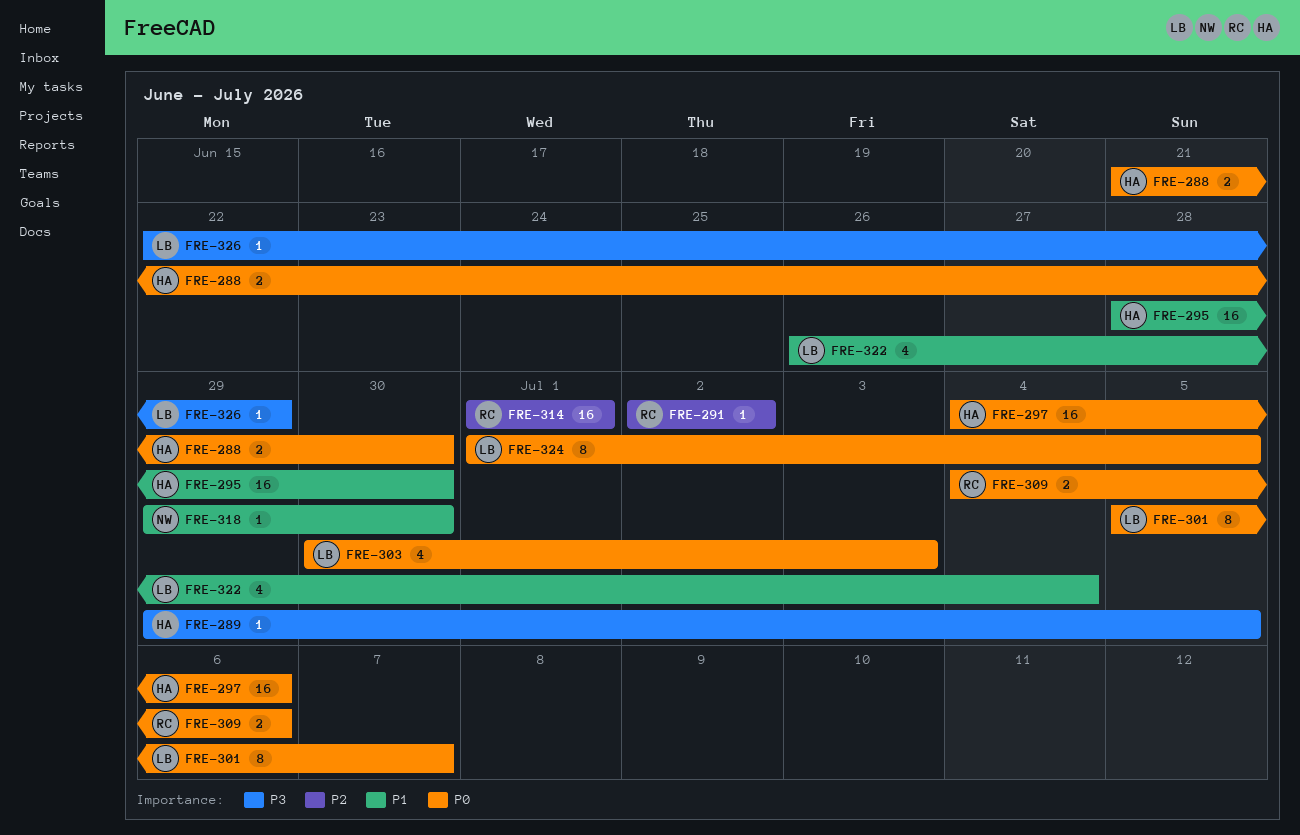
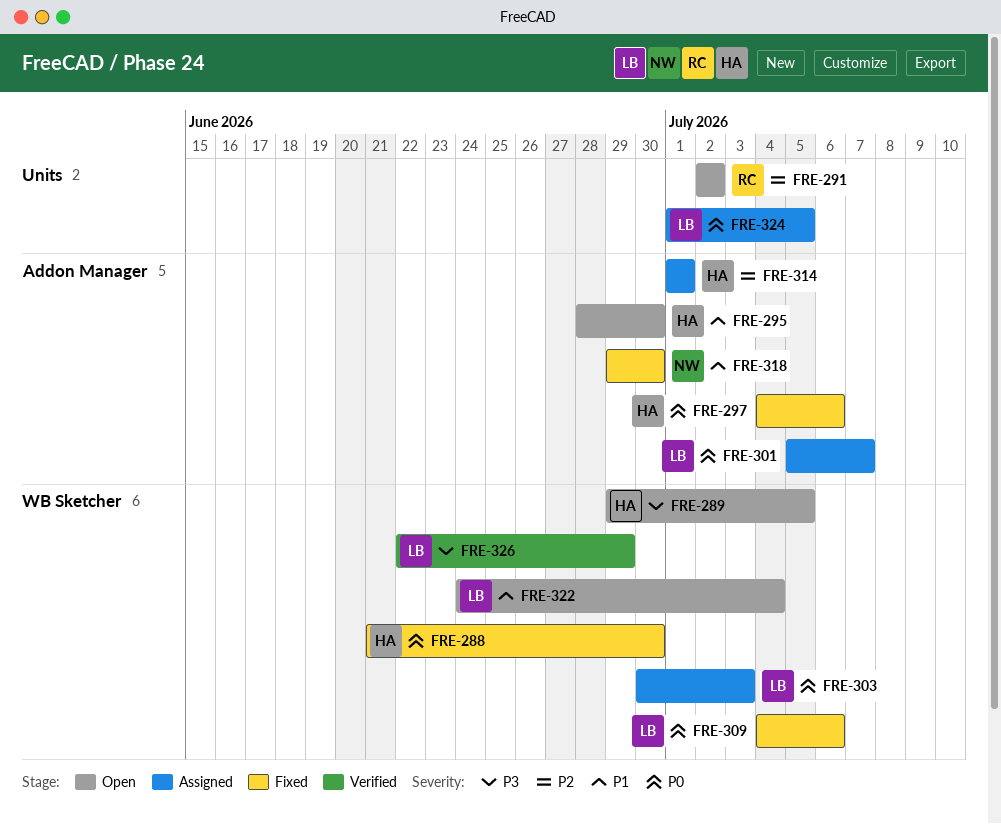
FRE-309, owner: RC -> LB
FRE-314, owner: RC -> HA
FRE-322, start: Jun 26 -> Jun 24

